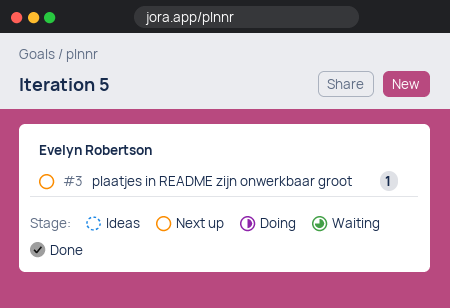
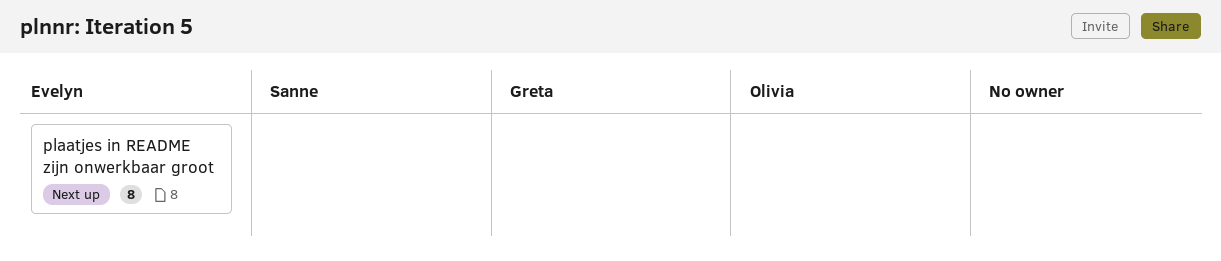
plaatjes in README zijn onwerkbaar groot, estimate: 1 -> 8

